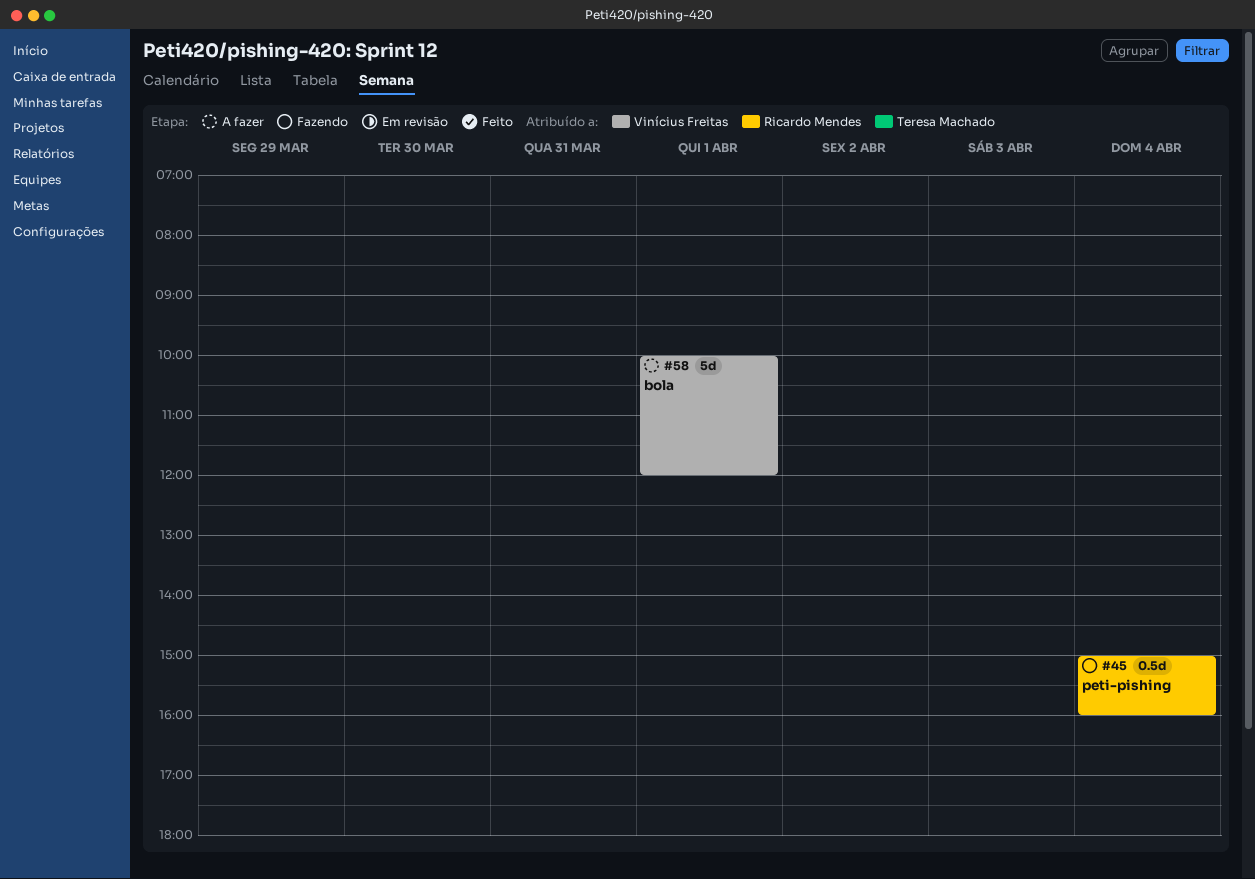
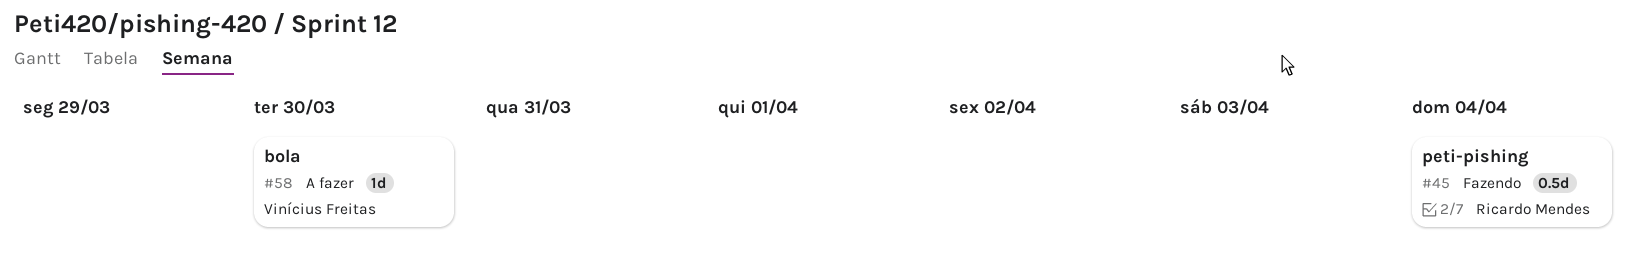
#58, estimate: 5d -> 1d
#58, day: Apr 1 -> Mar 30

